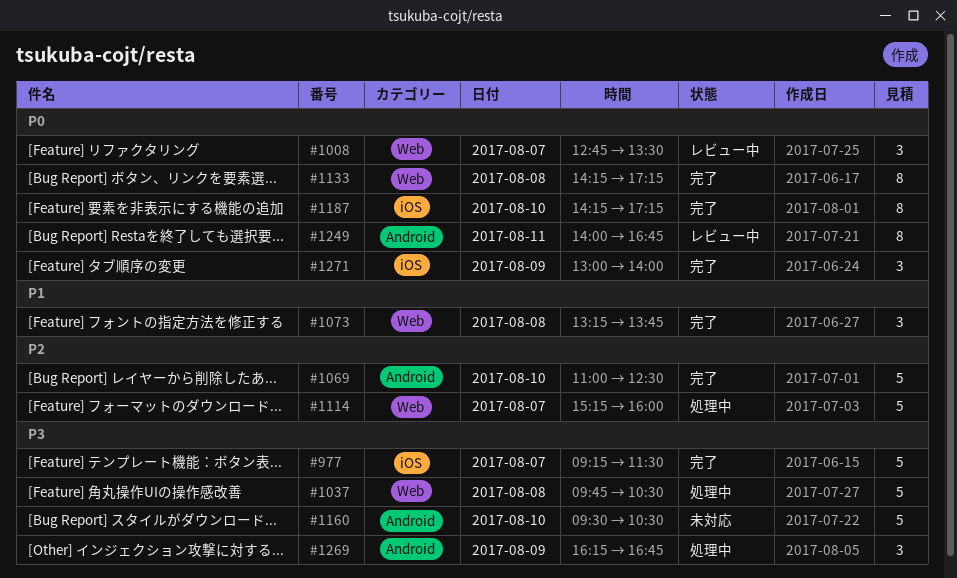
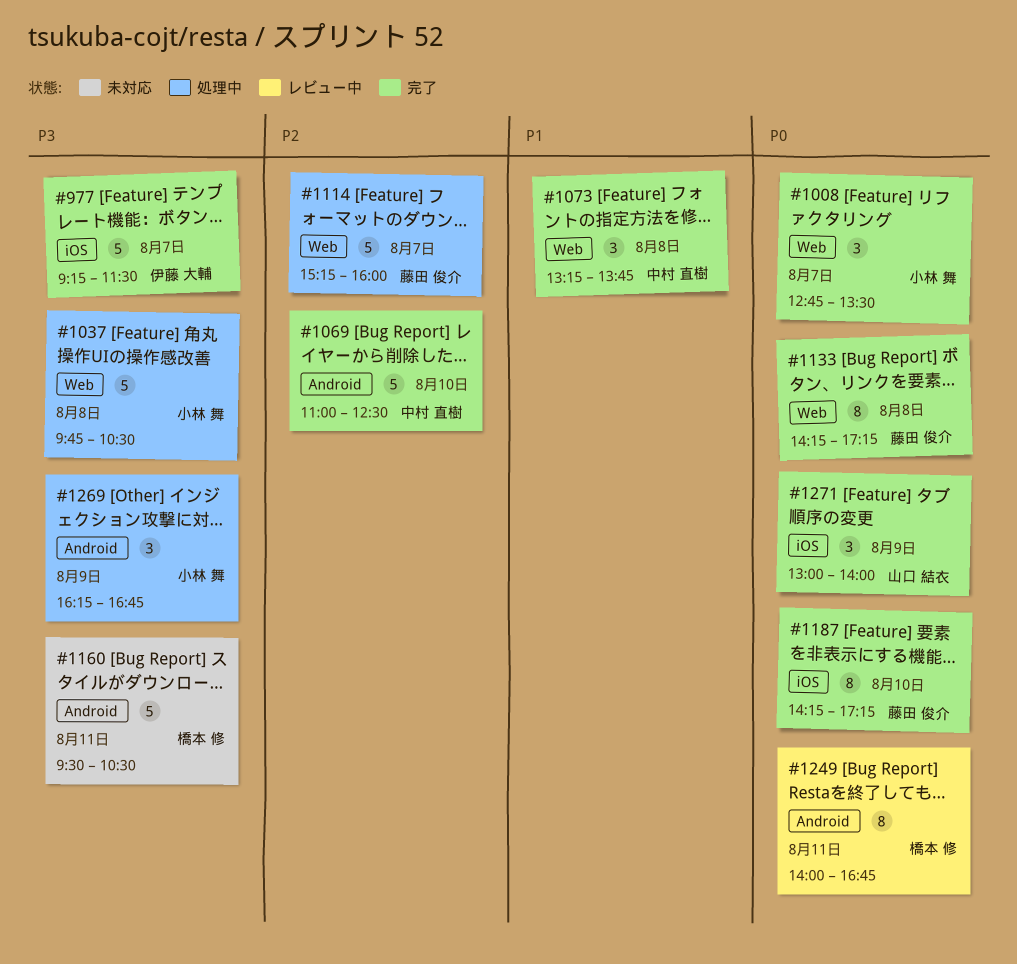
#1008, status: レビュー中 -> 完了
#1160, day: Aug 10 -> Aug 11

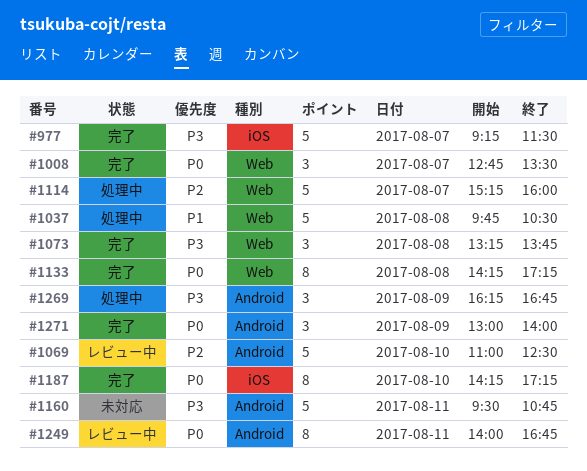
#1037, priority: P3 -> P1
#1069, status: 完了 -> レビュー中
#1073, priority: P1 -> P3
#1160, ends: 10:30 -> 10:45
#1271, label: iOS -> Android

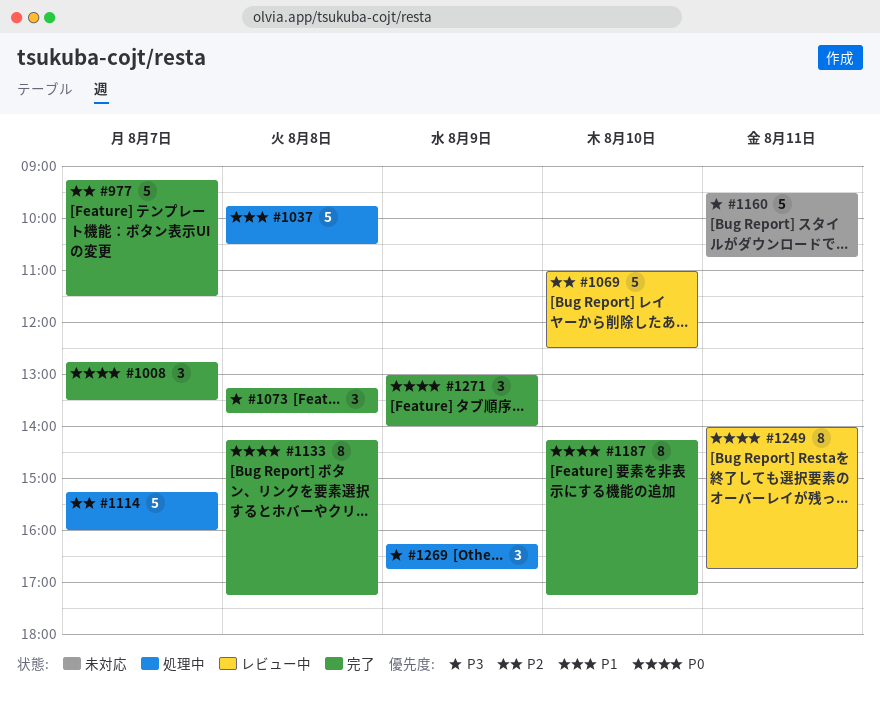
#977, priority: P3 -> P2

